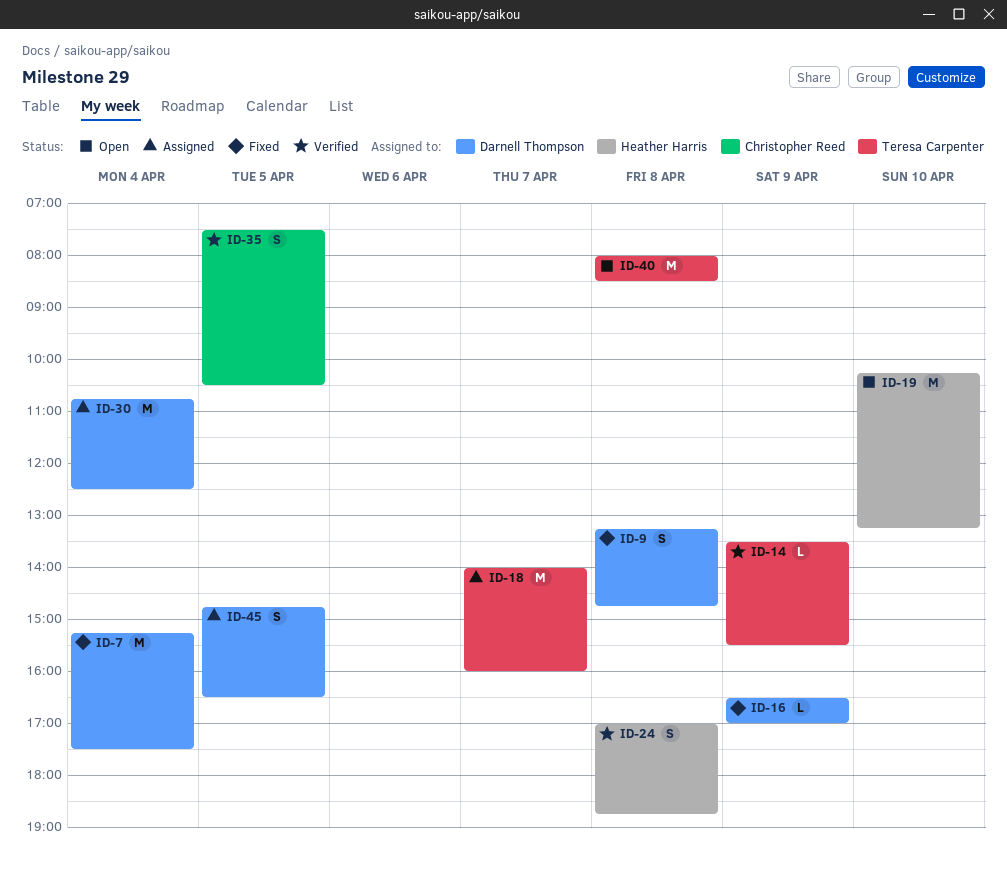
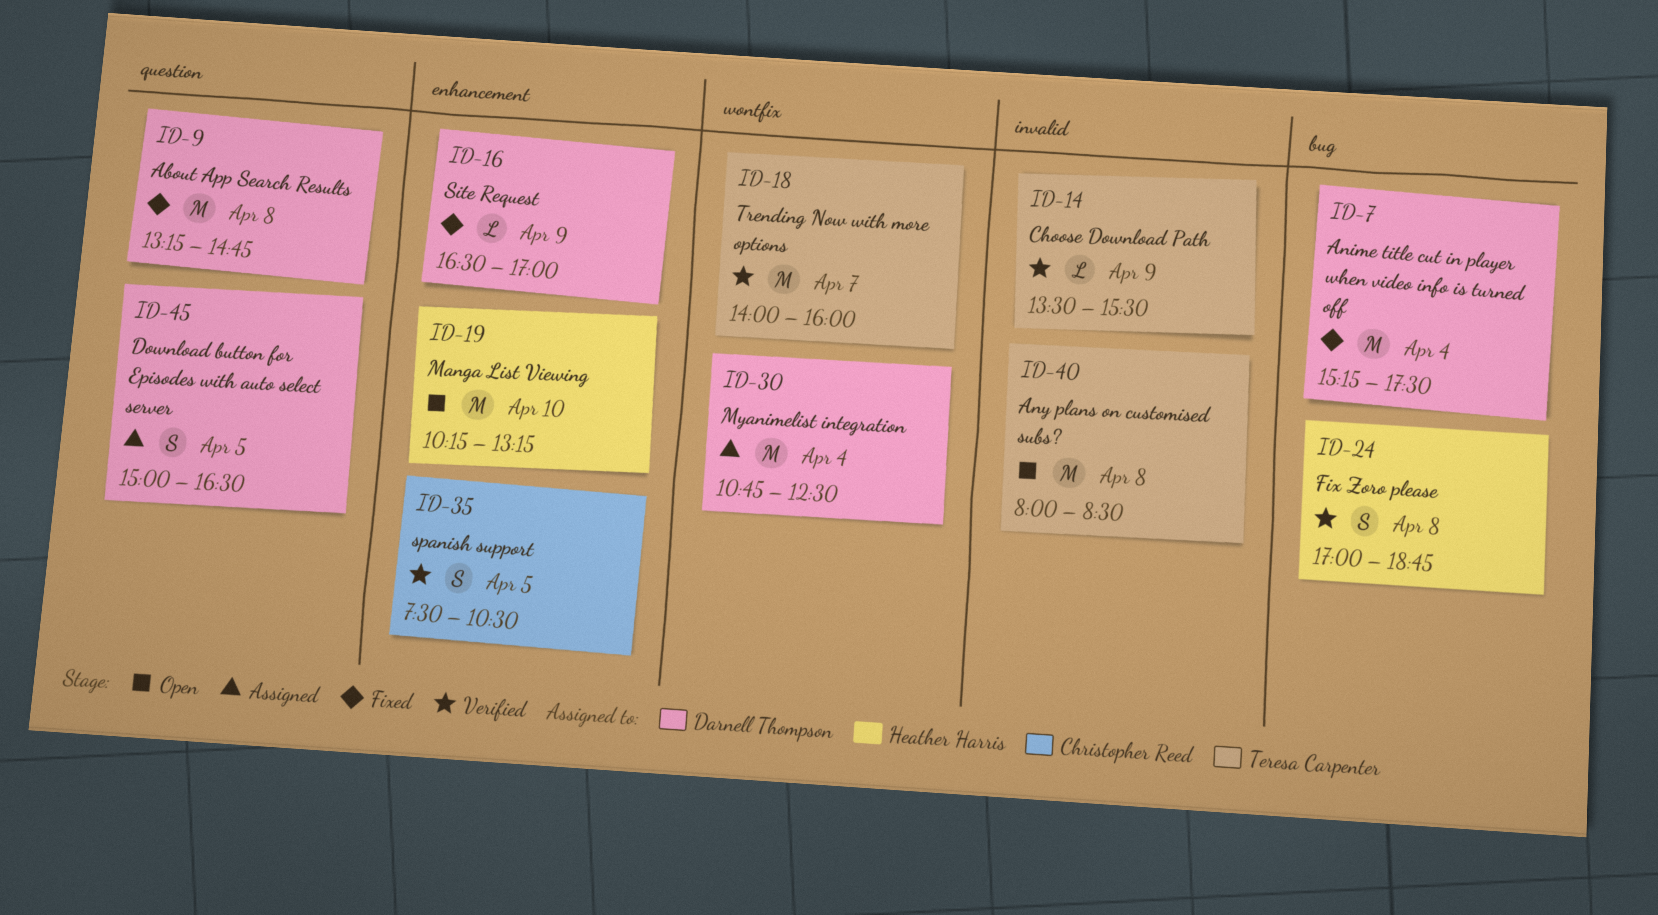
ID-9, estimate: S -> M
ID-18, status: Assigned -> Verified
ID-45, begins: 14:45 -> 15:00

